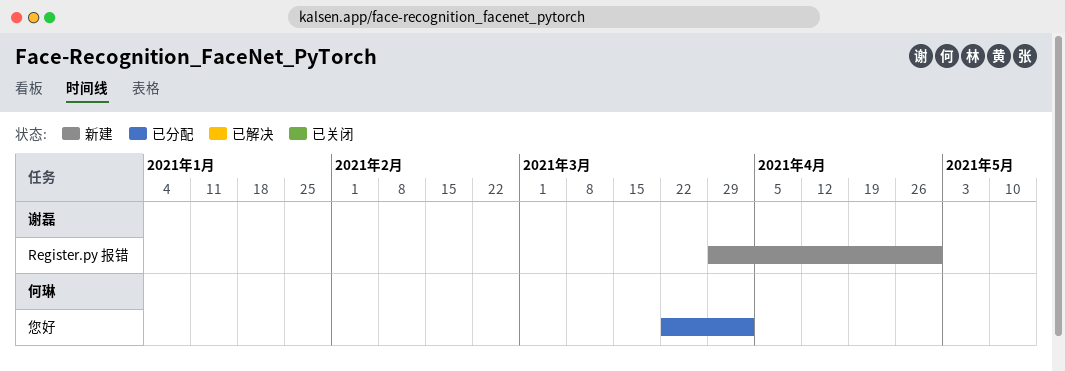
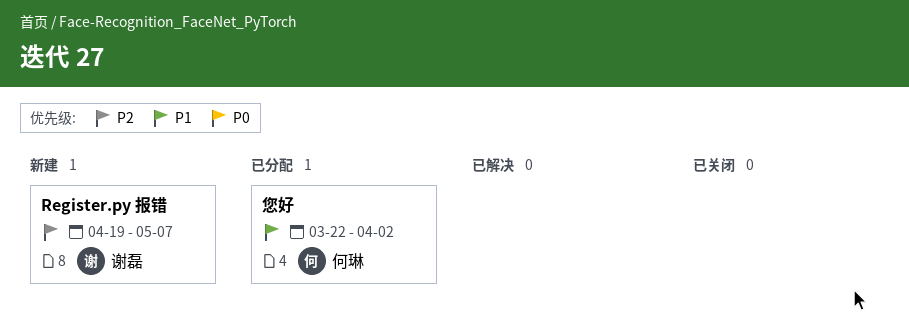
Register.py 报错, start: Mar 29 -> Apr 19
Register.py 报错, due: Apr 30 -> May 7

